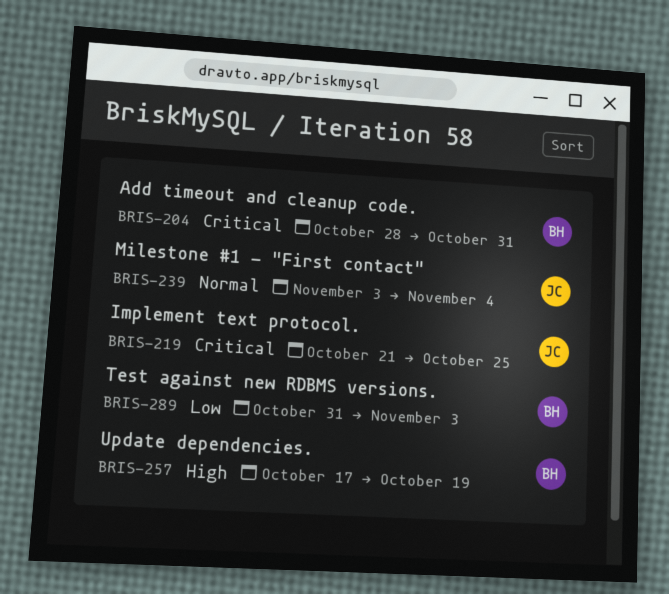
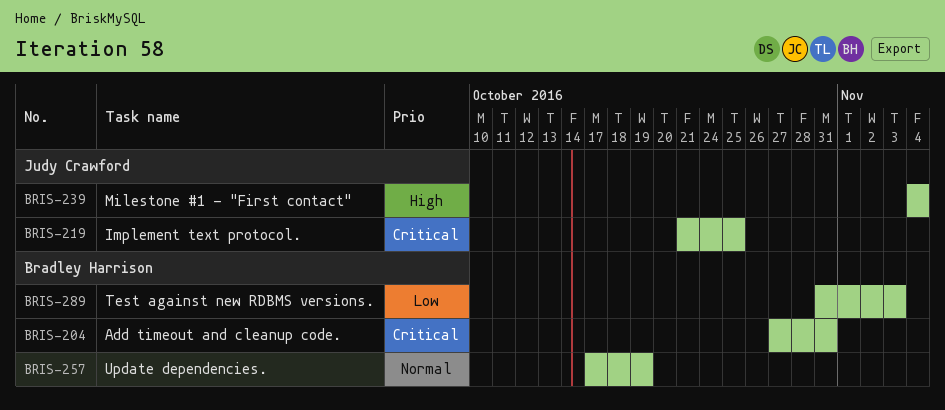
BRIS-204, start: Oct 28 -> Oct 27
BRIS-239, priority: Normal -> High
BRIS-239, start: Nov 3 -> Nov 4
BRIS-257, priority: High -> Normal

